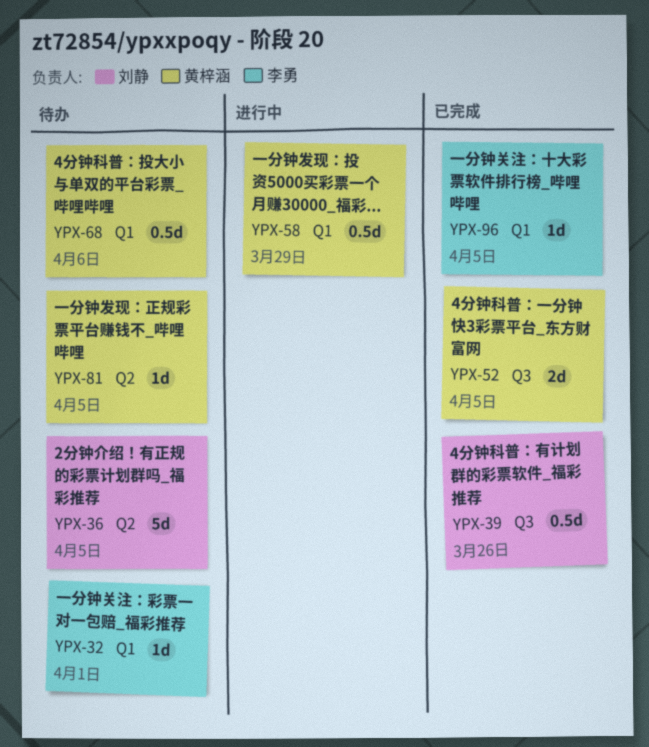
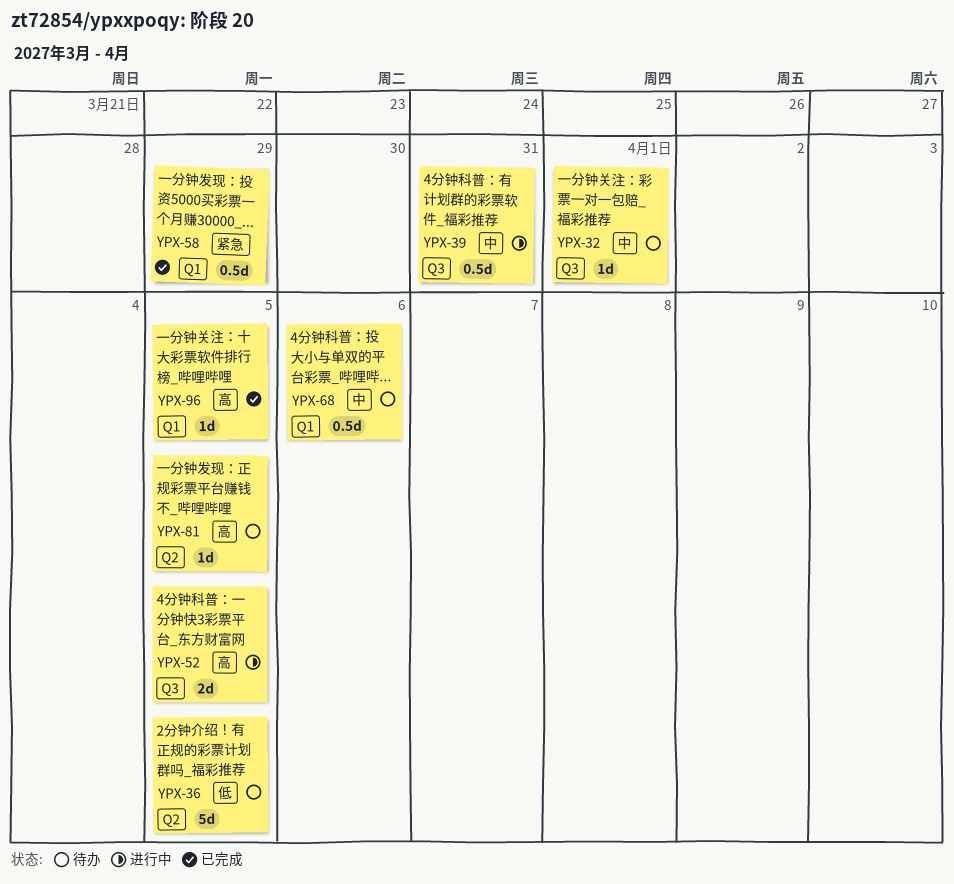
YPX-32, label: Q1 -> Q3
YPX-39, status: 已完成 -> 进行中
YPX-39, due: Mar 26 -> Mar 31
YPX-52, status: 已完成 -> 进行中
YPX-58, status: 进行中 -> 已完成

